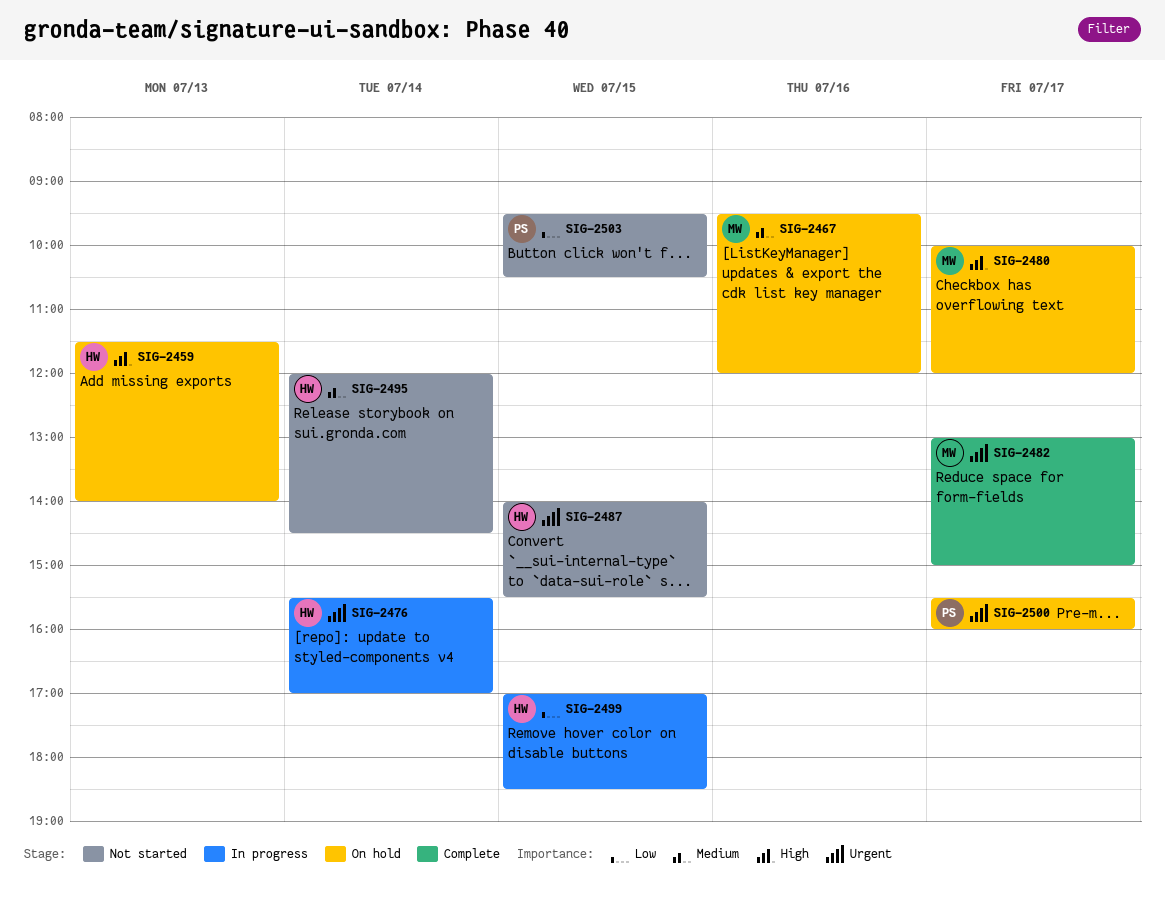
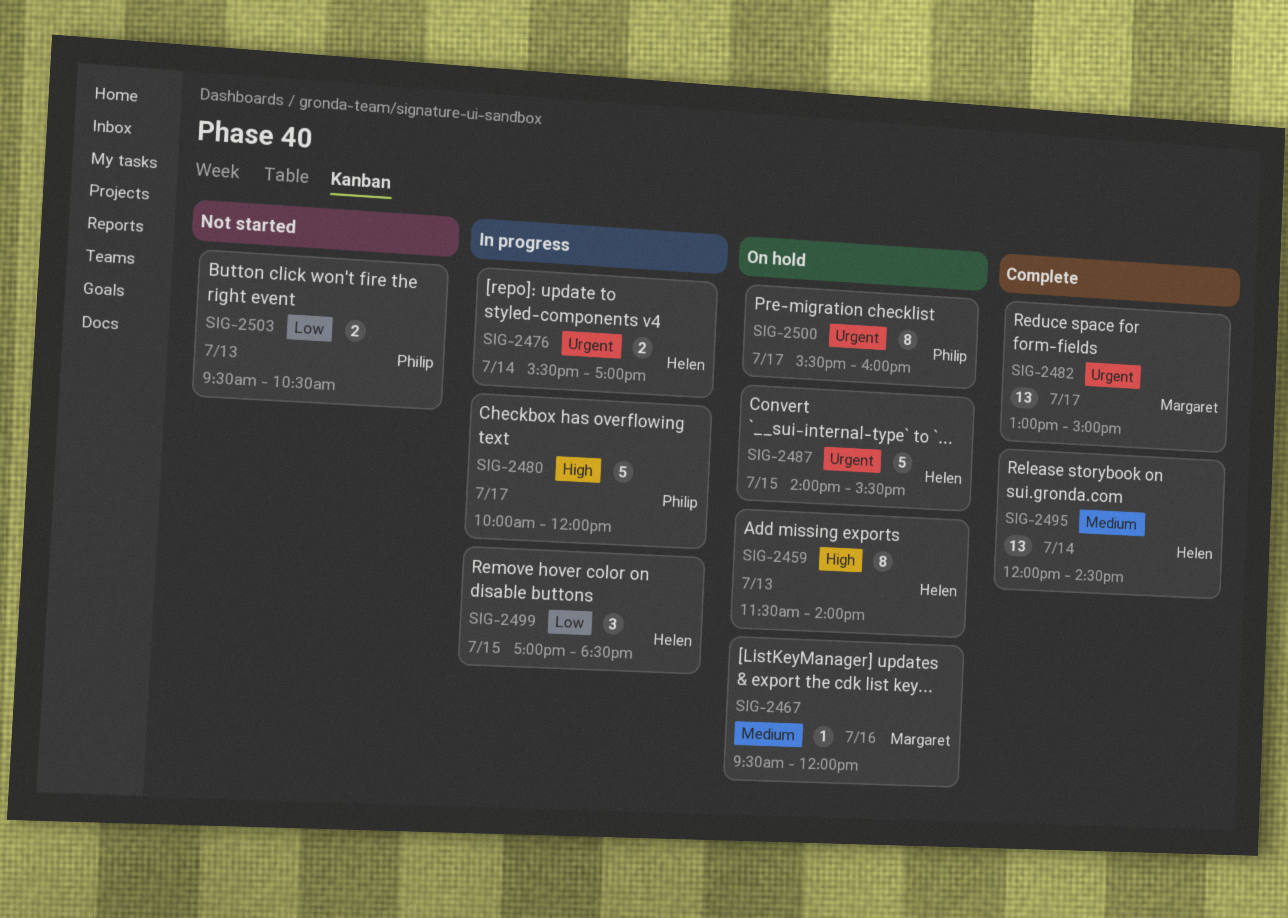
SIG-2480, status: On hold -> In progress
SIG-2480, owner: Margaret -> Philip
SIG-2487, status: Not started -> On hold
SIG-2495, status: Not started -> Complete
SIG-2503, day: Jul 15 -> Jul 13

